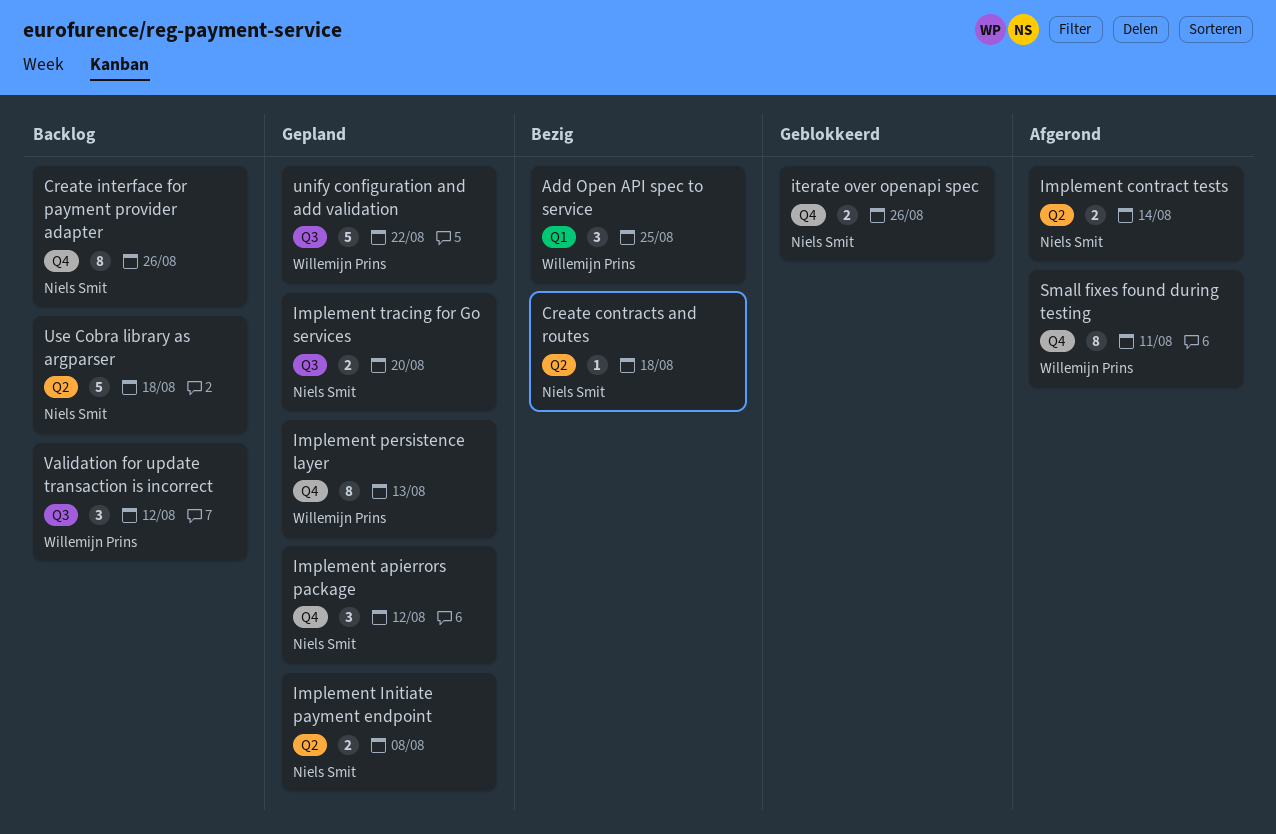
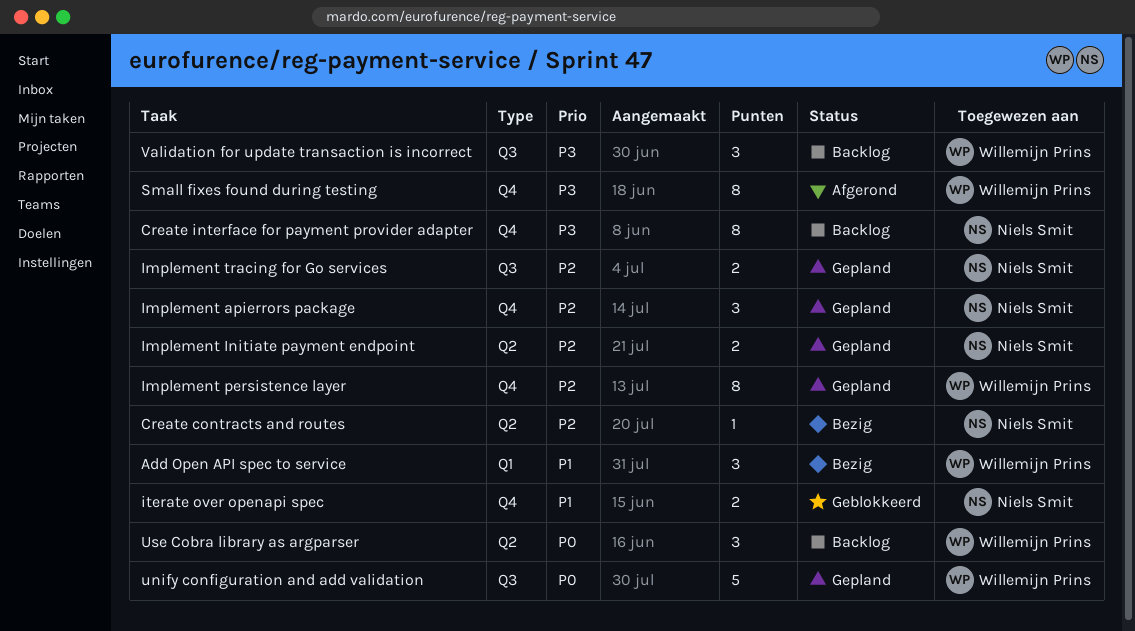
Implement contract tests: present -> none
Use Cobra library as argparser, owner: Niels Smit -> Willemijn Prins
Use Cobra library as argparser, estimate: 5 -> 3

